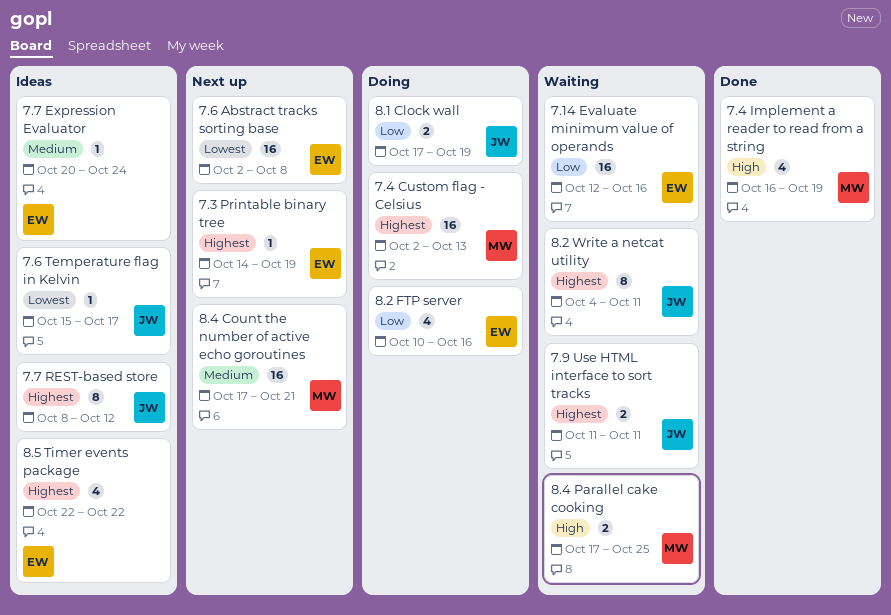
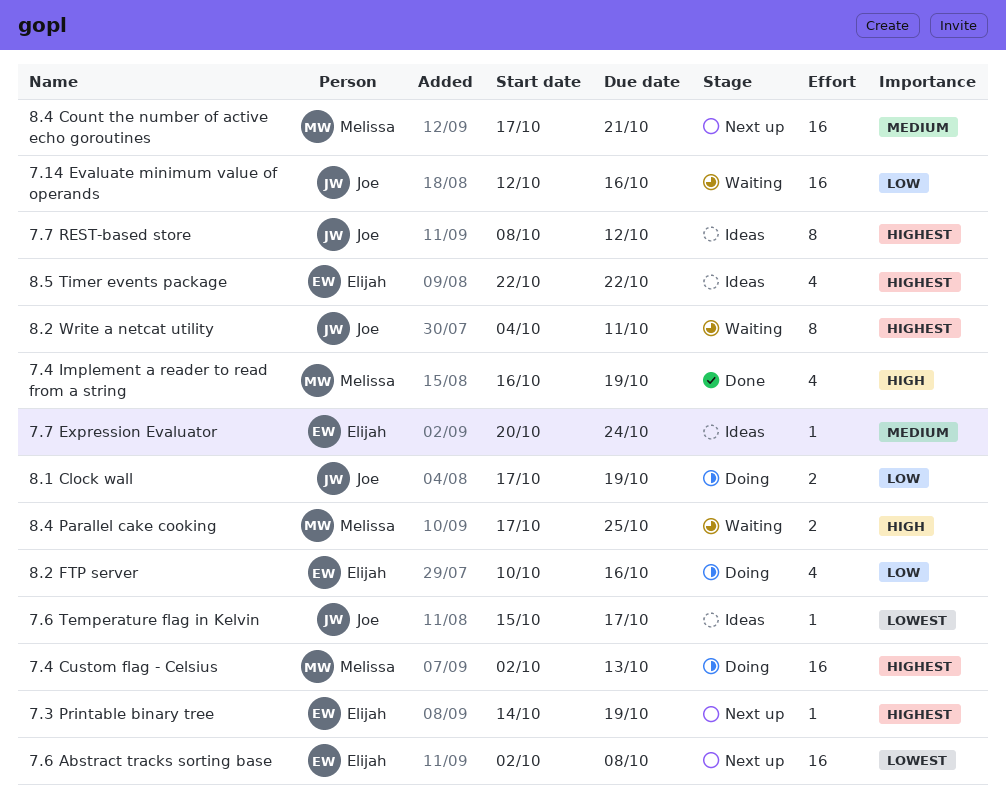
7.14 Evaluate minimum value of operands, owner: Elijah -> Joe
7.9 Use HTML interface to sort tracks: present -> none

